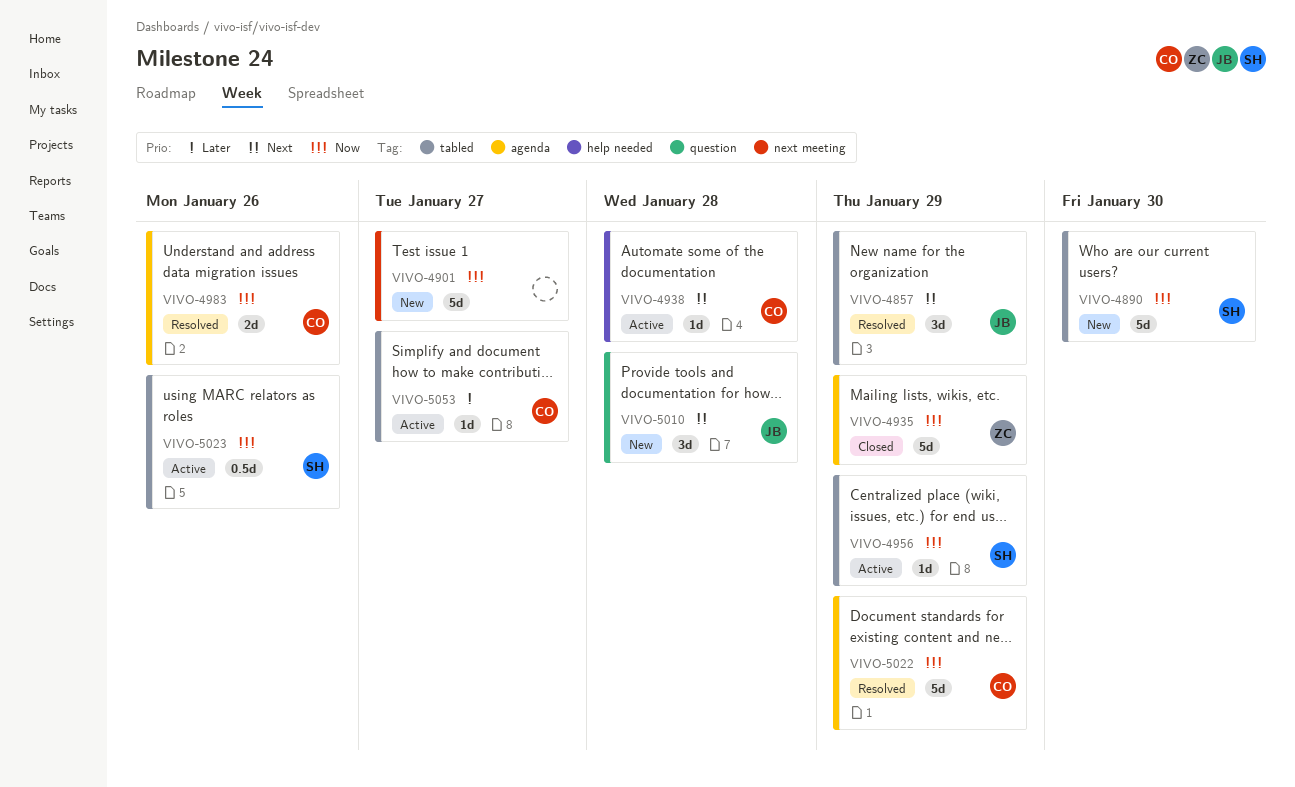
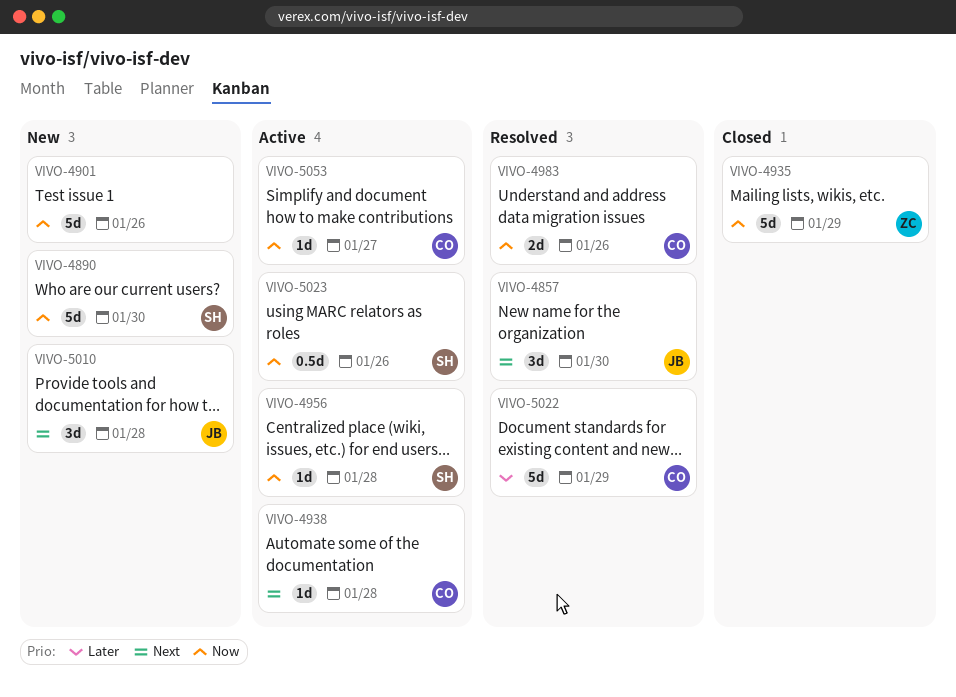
VIVO-4857, due: Jan 29 -> Jan 30
VIVO-4901, due: Jan 27 -> Jan 26
VIVO-4956, due: Jan 29 -> Jan 28
VIVO-5022, priority: Now -> Later
VIVO-5053, priority: Later -> Now

